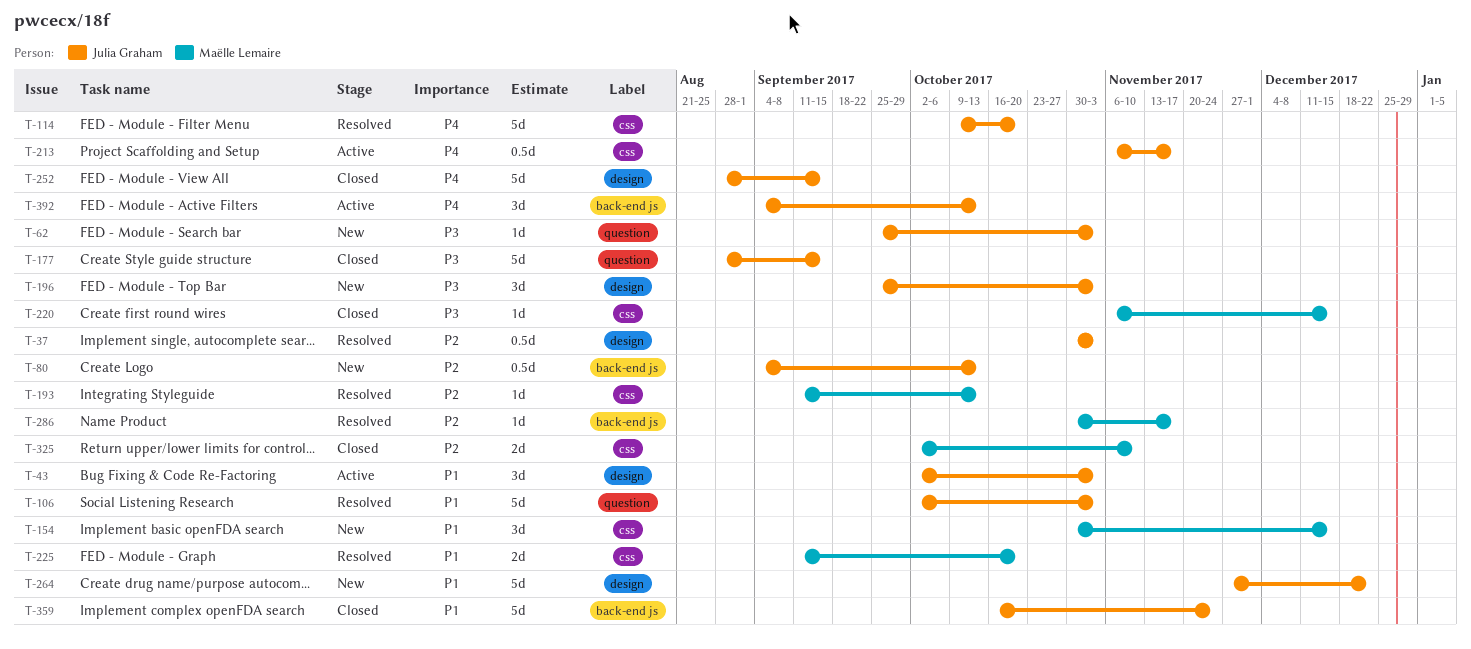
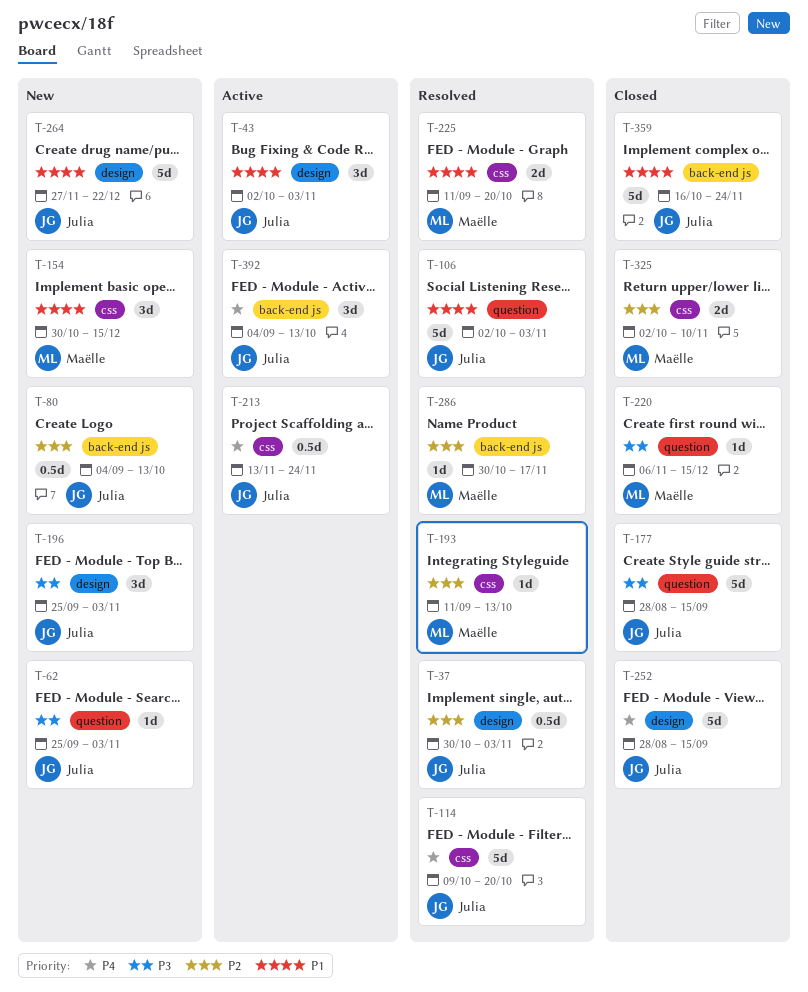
T-213, start: Nov 6 -> Nov 13
T-213, due: Nov 17 -> Nov 24
T-220, label: css -> question

